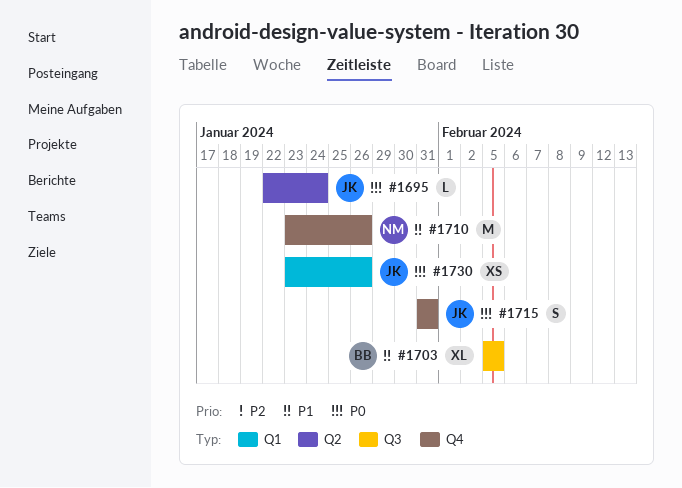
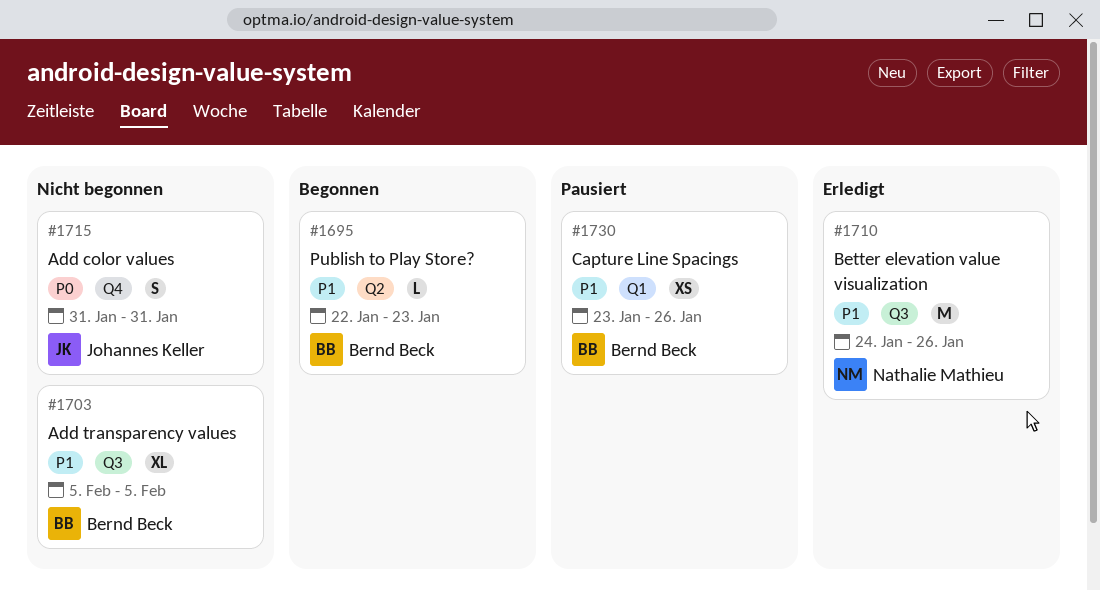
#1695, owner: Johannes Keller -> Bernd Beck
#1695, priority: P0 -> P1
#1695, due: Jan 24 -> Jan 23
#1710, label: Q4 -> Q3
#1710, start: Jan 23 -> Jan 24
#1730, owner: Johannes Keller -> Bernd Beck
#1730, priority: P0 -> P1

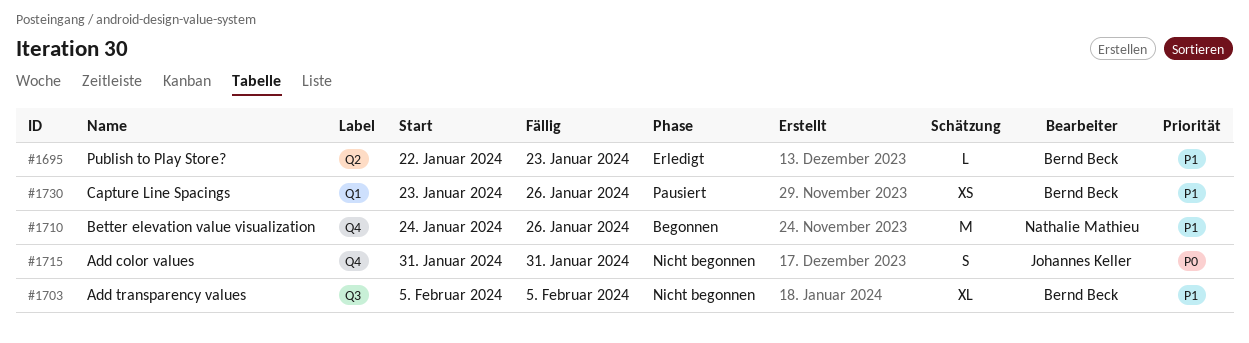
#1695, status: Begonnen -> Erledigt
#1710, status: Erledigt -> Begonnen
#1710, label: Q3 -> Q4

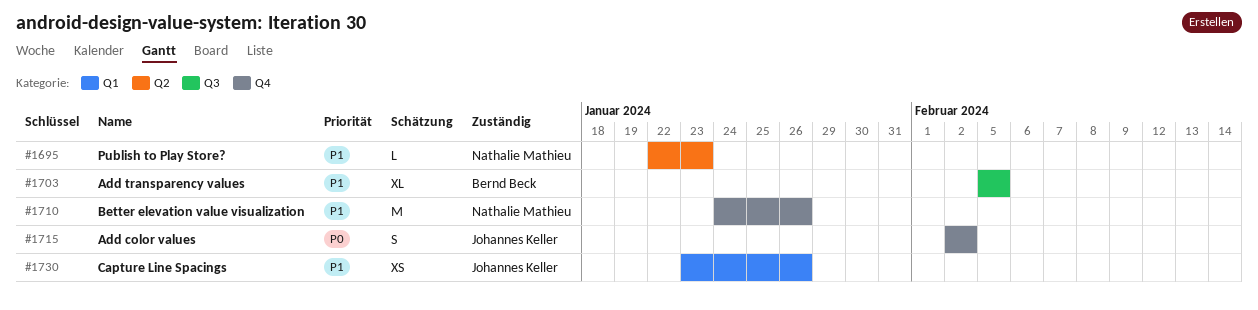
#1695, owner: Bernd Beck -> Nathalie Mathieu
#1715, start: Jan 31 -> Feb 2
#1715, due: Jan 31 -> Feb 2
#1730, owner: Bernd Beck -> Johannes Keller

